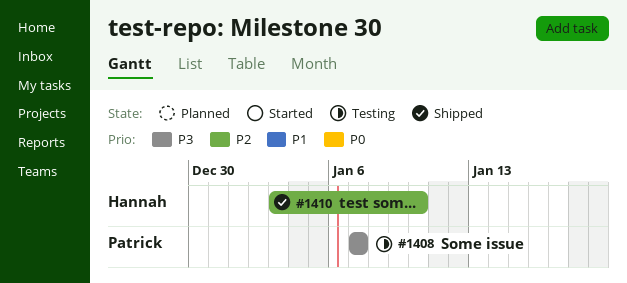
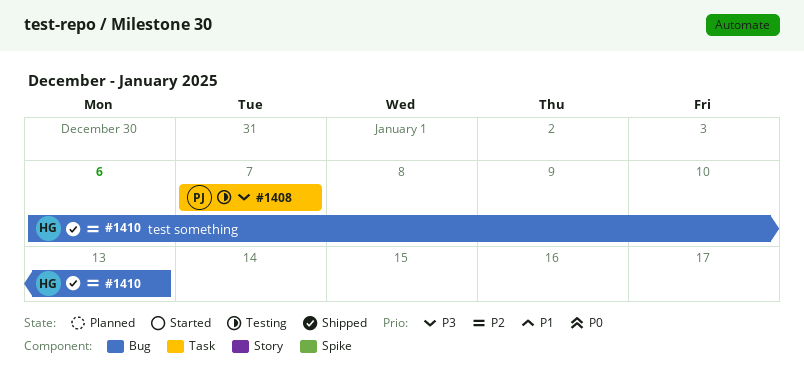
#1410, start: Jan 3 -> Jan 6
#1410, due: Jan 10 -> Jan 13

